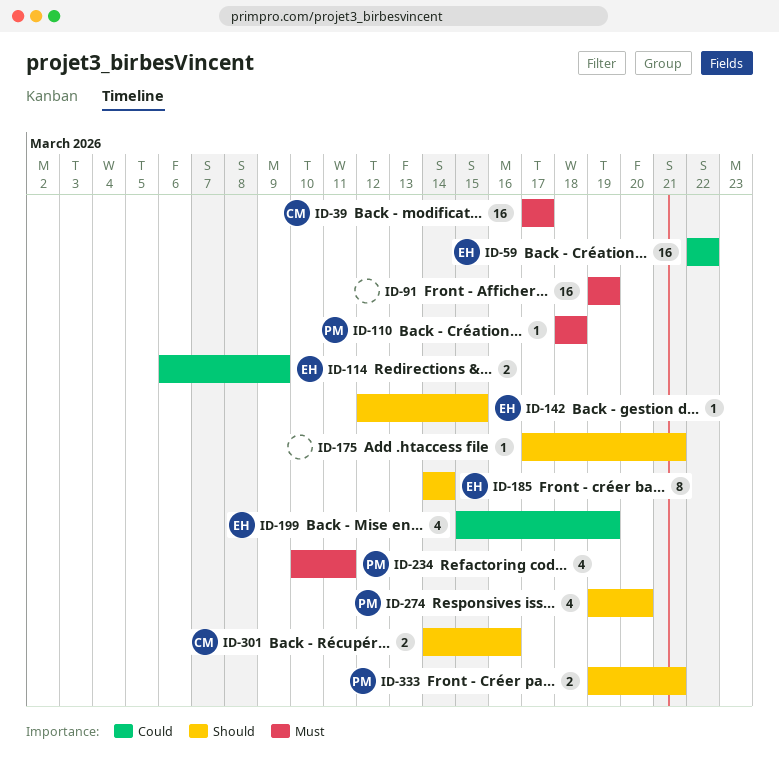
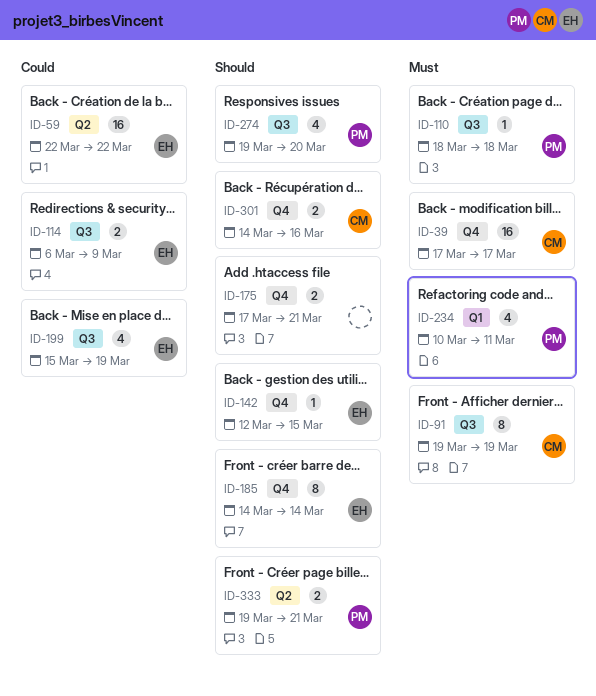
ID-91, owner: none -> CM
ID-91, estimate: 16 -> 8
ID-175, estimate: 1 -> 2

